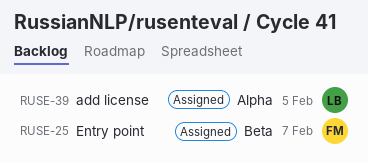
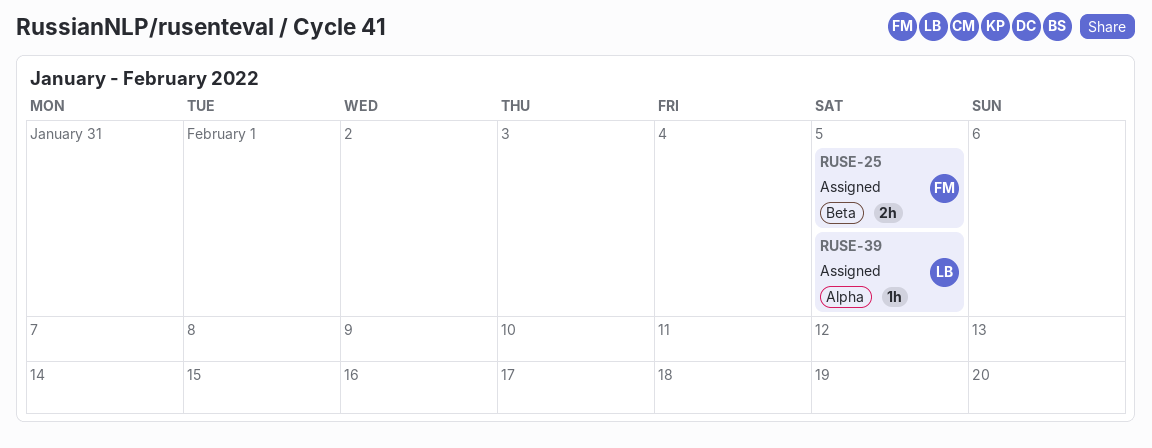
RUSE-25, due: Feb 7 -> Feb 5

